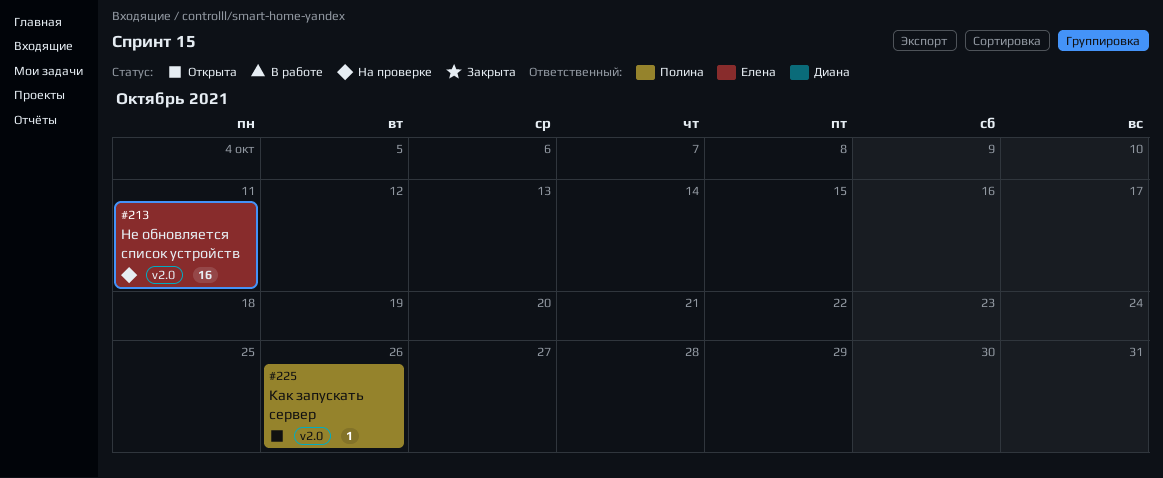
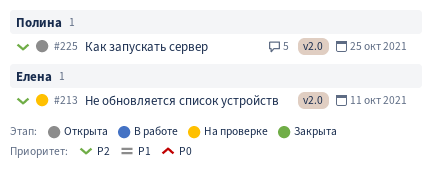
#225, due: Oct 26 -> Oct 25

